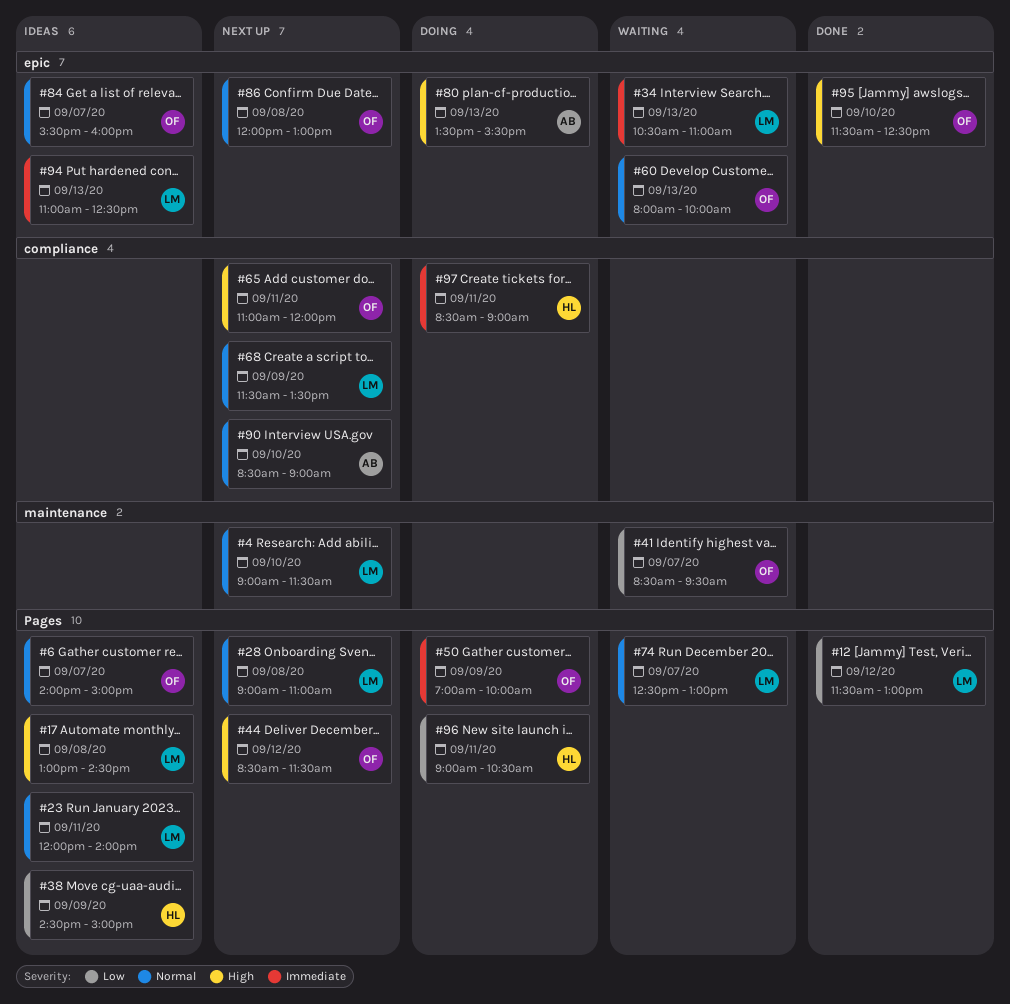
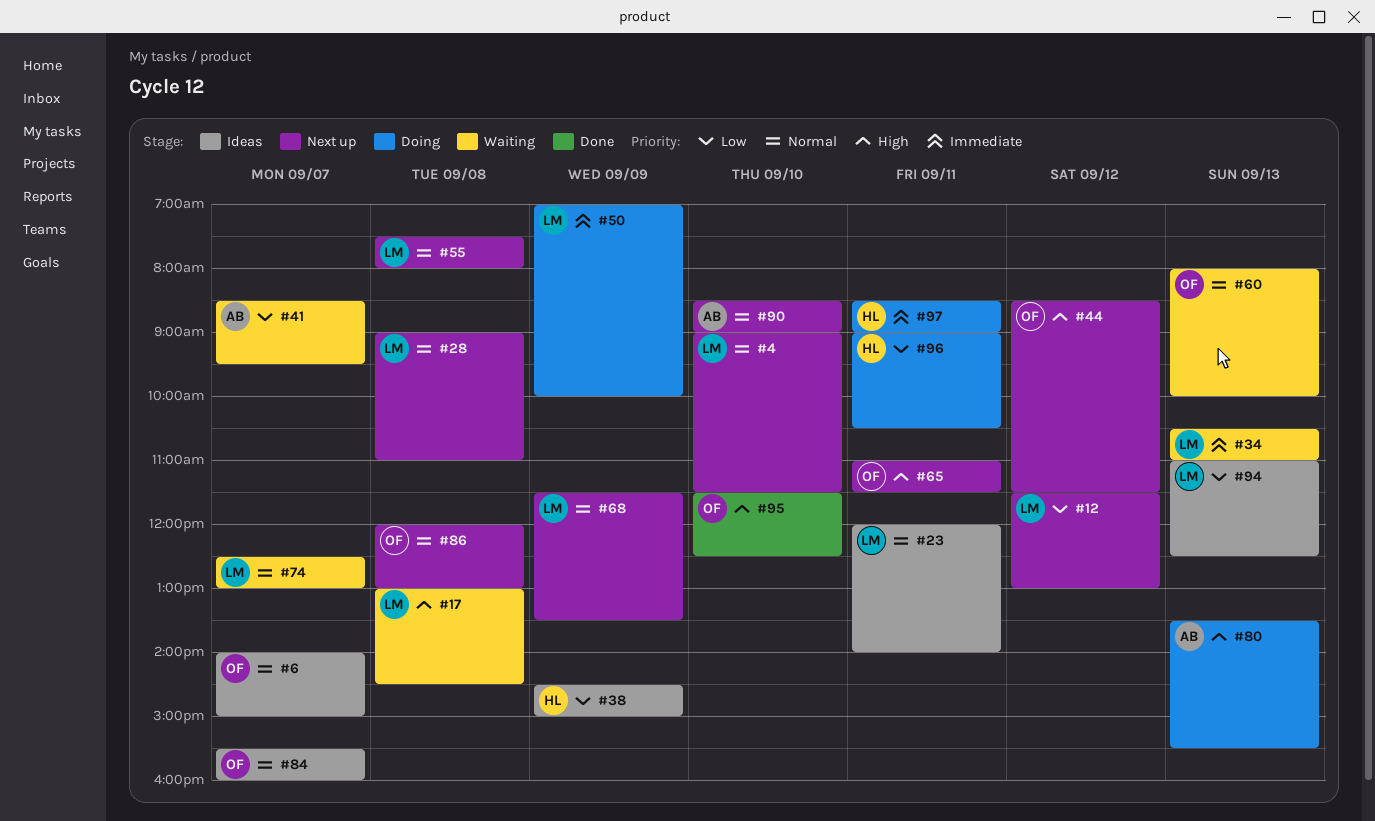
#12, status: Done -> Next up
#17, status: Ideas -> Waiting
#41, owner: OF -> AB
#50, owner: OF -> LM
#55: none -> present
#65, ends: 12:00 -> 11:30
#94, priority: Immediate -> Low

